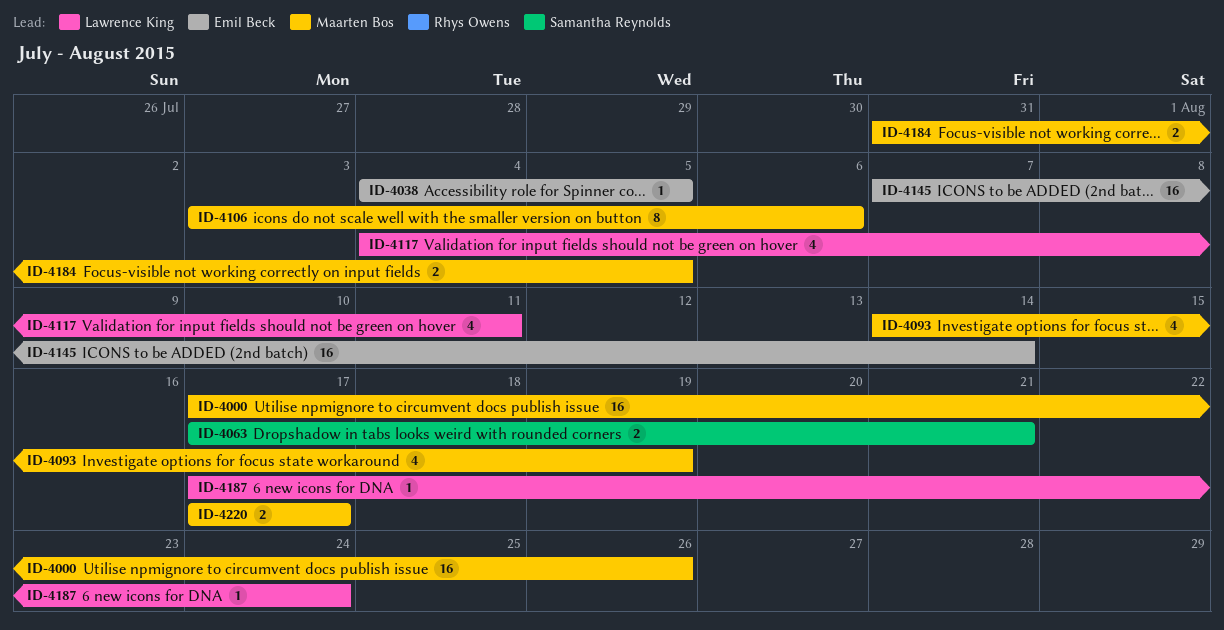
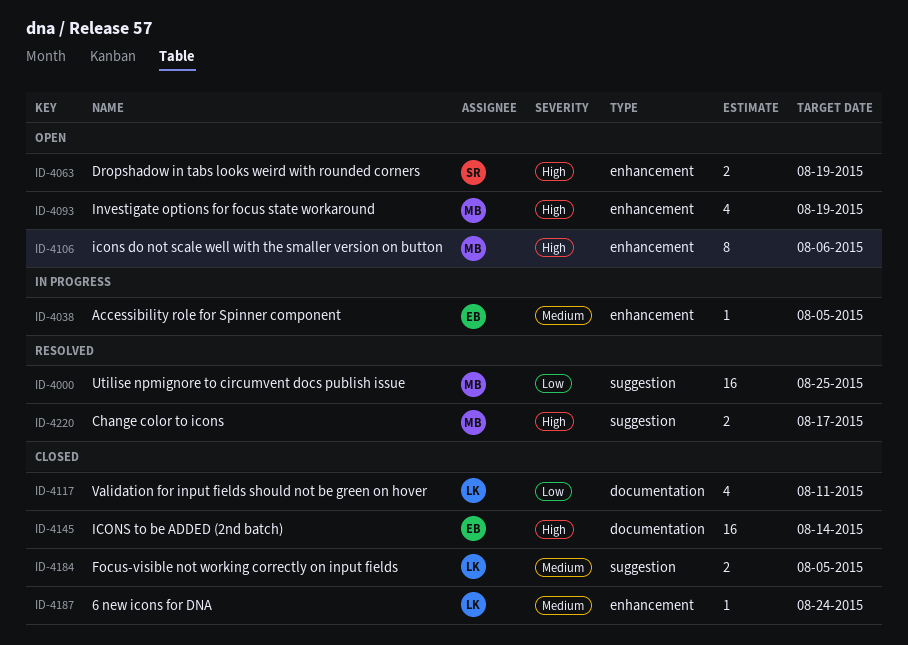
ID-4000, due: Aug 26 -> Aug 25
ID-4063, due: Aug 21 -> Aug 19
ID-4184, owner: Maarten Bos -> Lawrence King

